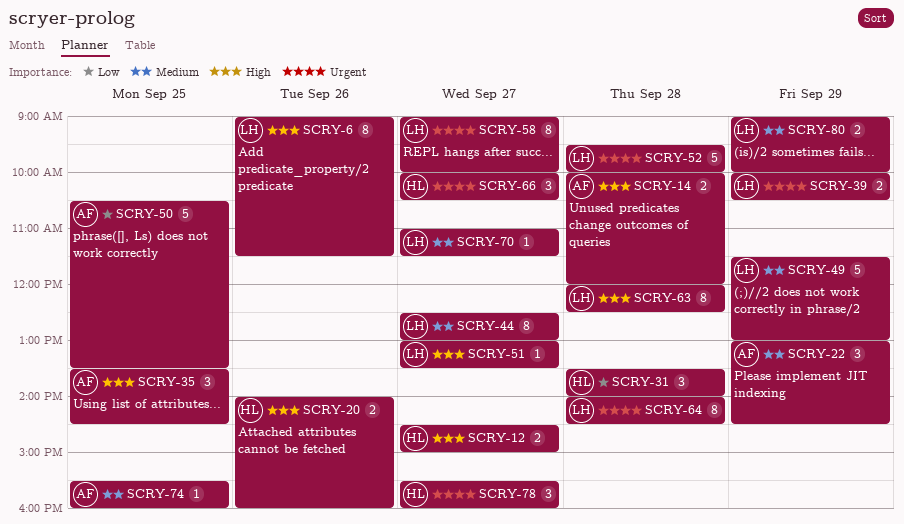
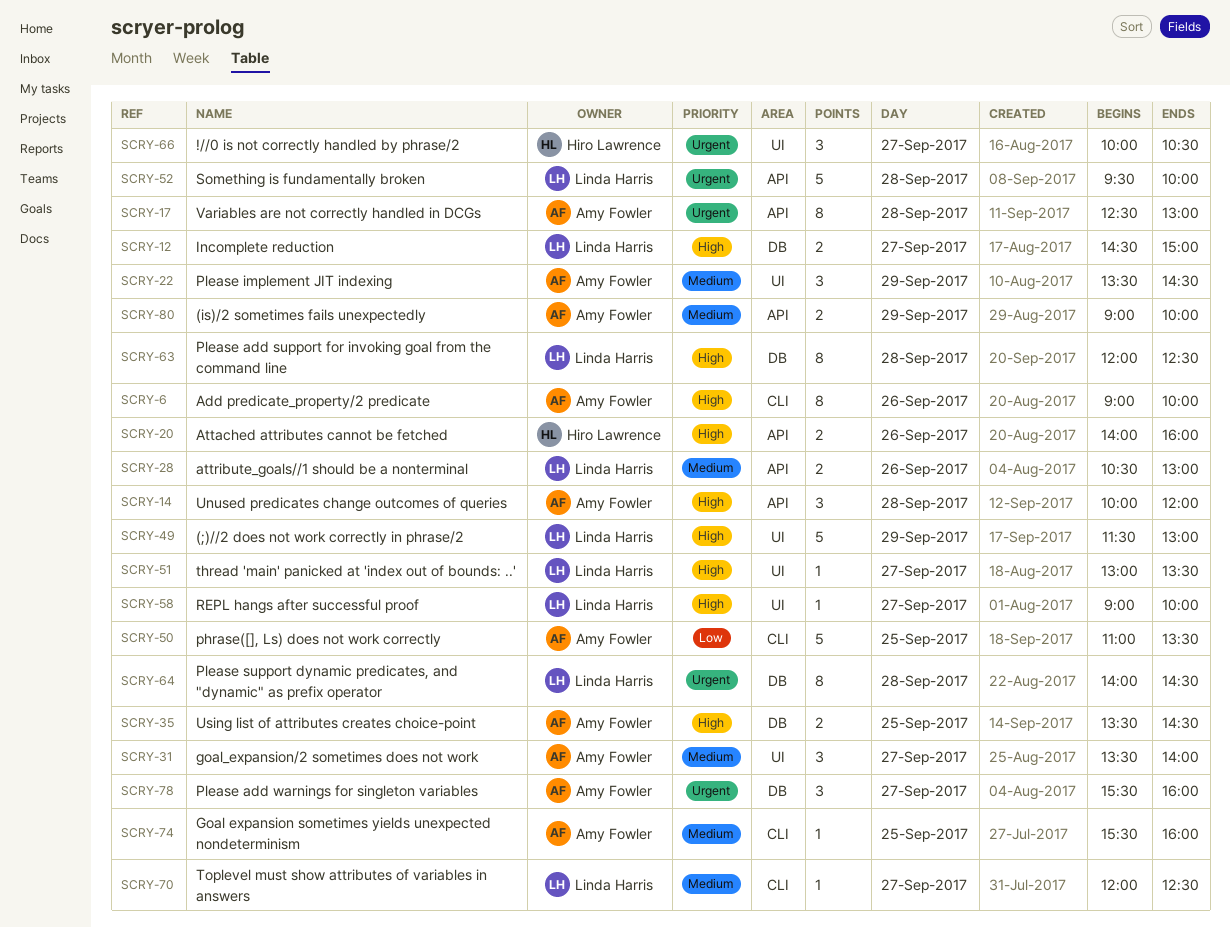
SCRY-6, owner: Linda Harris -> Amy Fowler
SCRY-6, ends: 11:30 -> 10:00
SCRY-12, owner: Hiro Lawrence -> Linda Harris
SCRY-14, estimate: 2 -> 3
SCRY-17: none -> present
SCRY-22, begins: 13:00 -> 13:30
SCRY-28: none -> present
SCRY-31, owner: Hiro Lawrence -> Amy Fowler
SCRY-31, priority: Low -> Medium
SCRY-31, day: Sep 28 -> Sep 27
SCRY-35, estimate: 3 -> 2
SCRY-39: present -> none
SCRY-44: present -> none
SCRY-49, priority: Medium -> High
SCRY-50, begins: 10:30 -> 11:00
SCRY-58, priority: Urgent -> High
SCRY-58, estimate: 8 -> 1
SCRY-70, begins: 11:00 -> 12:00
SCRY-70, ends: 11:30 -> 12:30
SCRY-78, owner: Hiro Lawrence -> Amy Fowler
SCRY-80, owner: Linda Harris -> Amy Fowler

